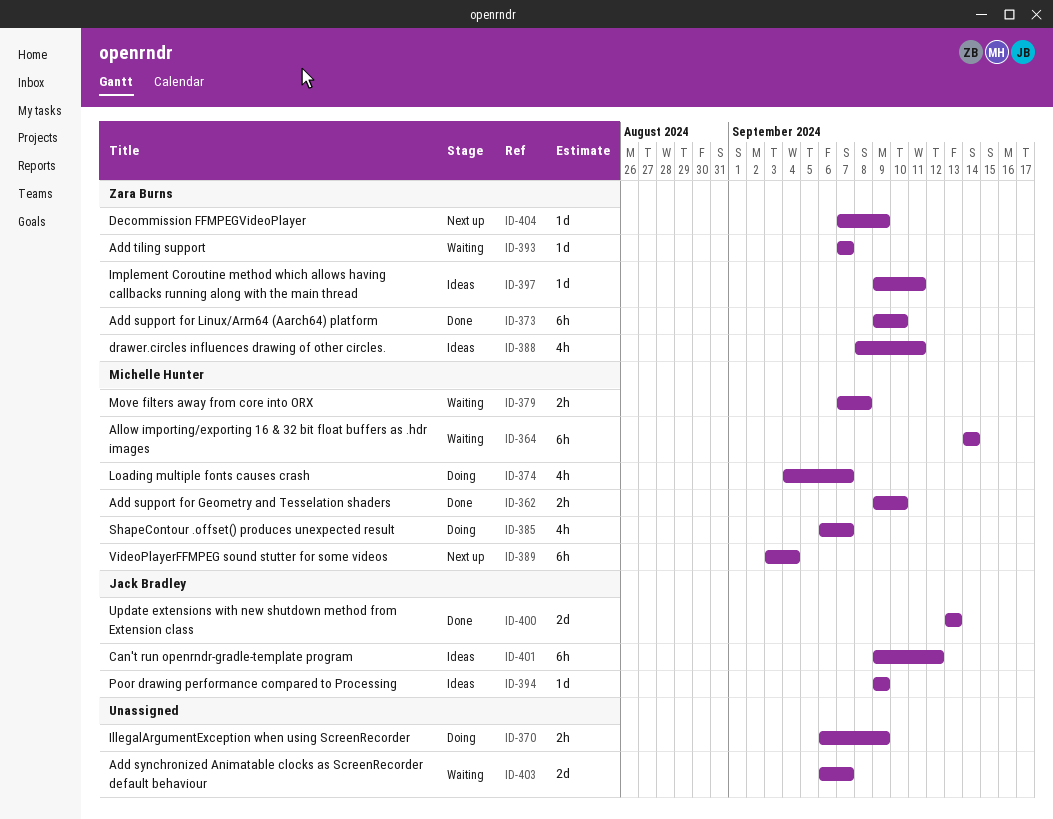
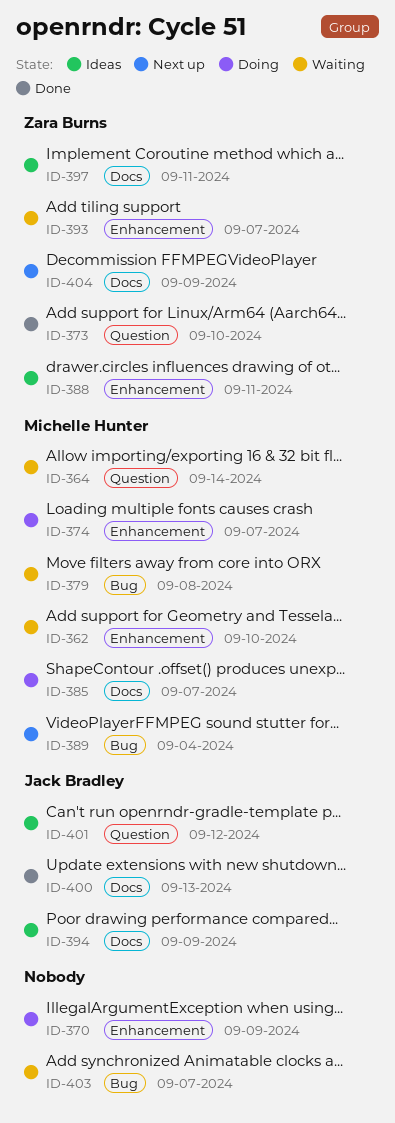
ID-362, status: Done -> Waiting

